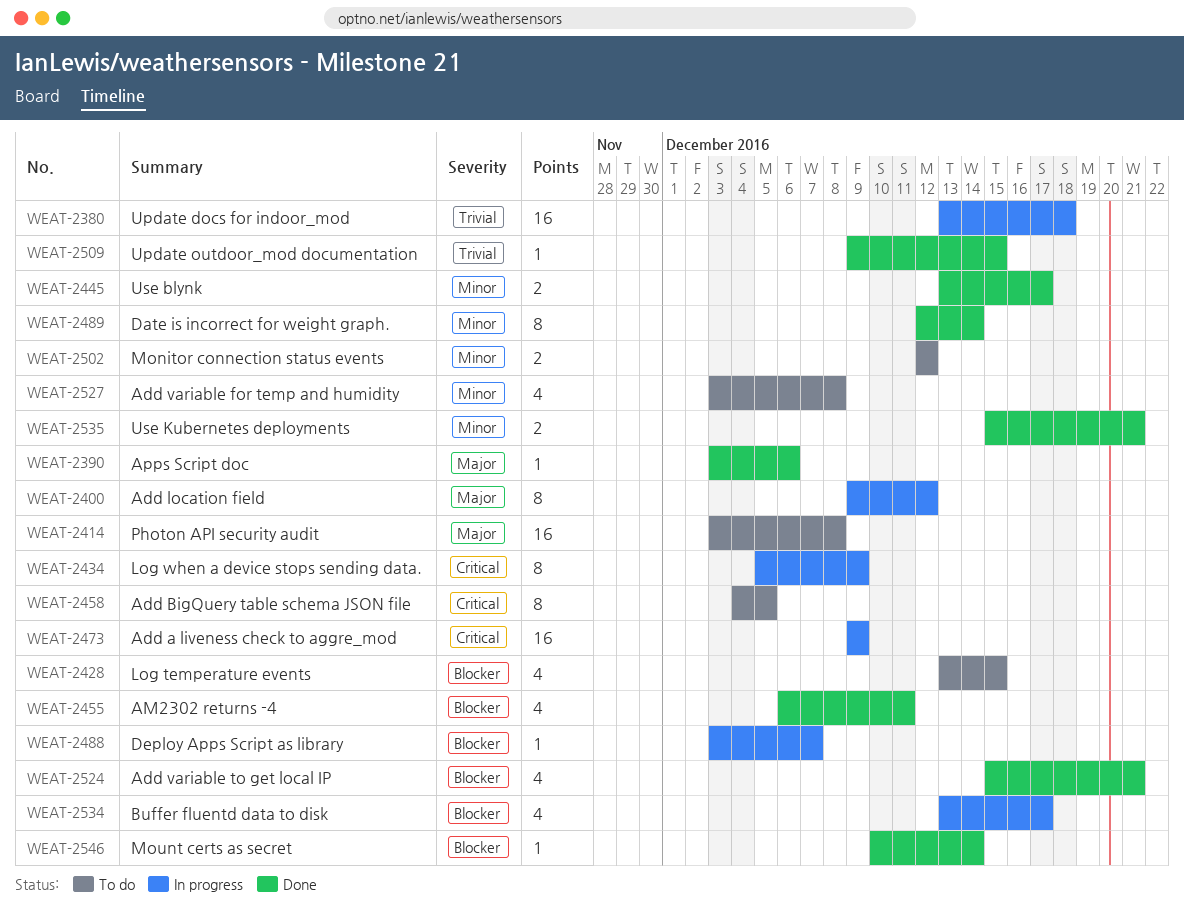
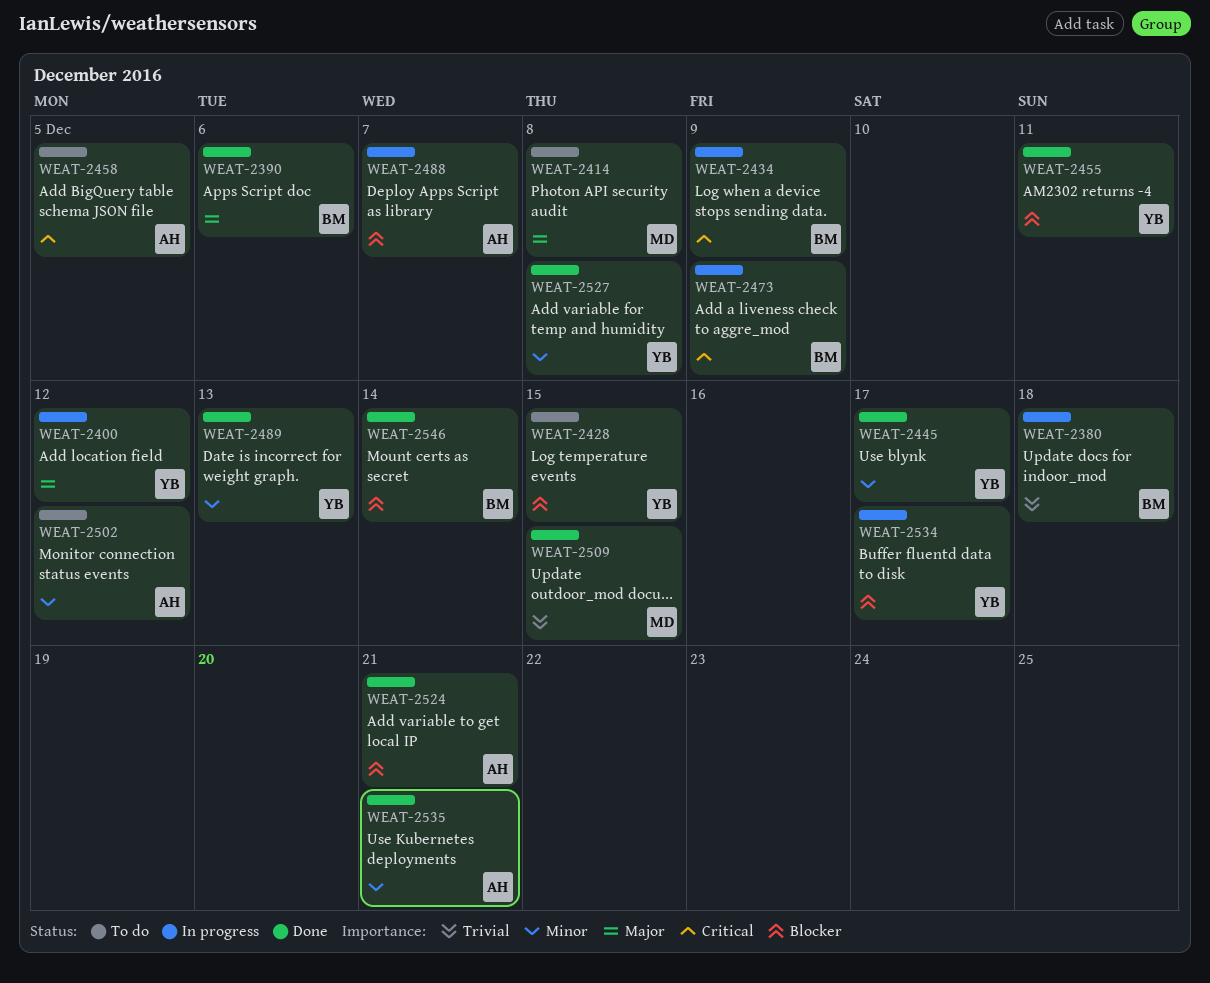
WEAT-2489, due: Dec 14 -> Dec 13
WEAT-2527, status: To do -> Done

